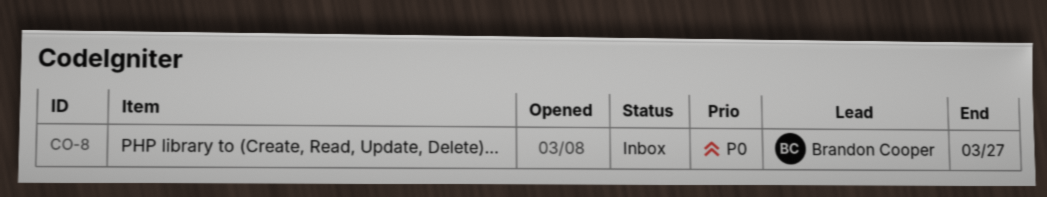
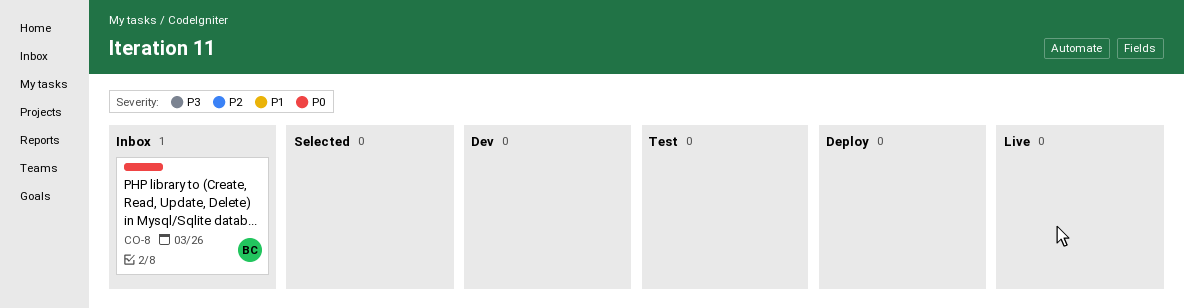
CO-8, due: Mar 27 -> Mar 26

